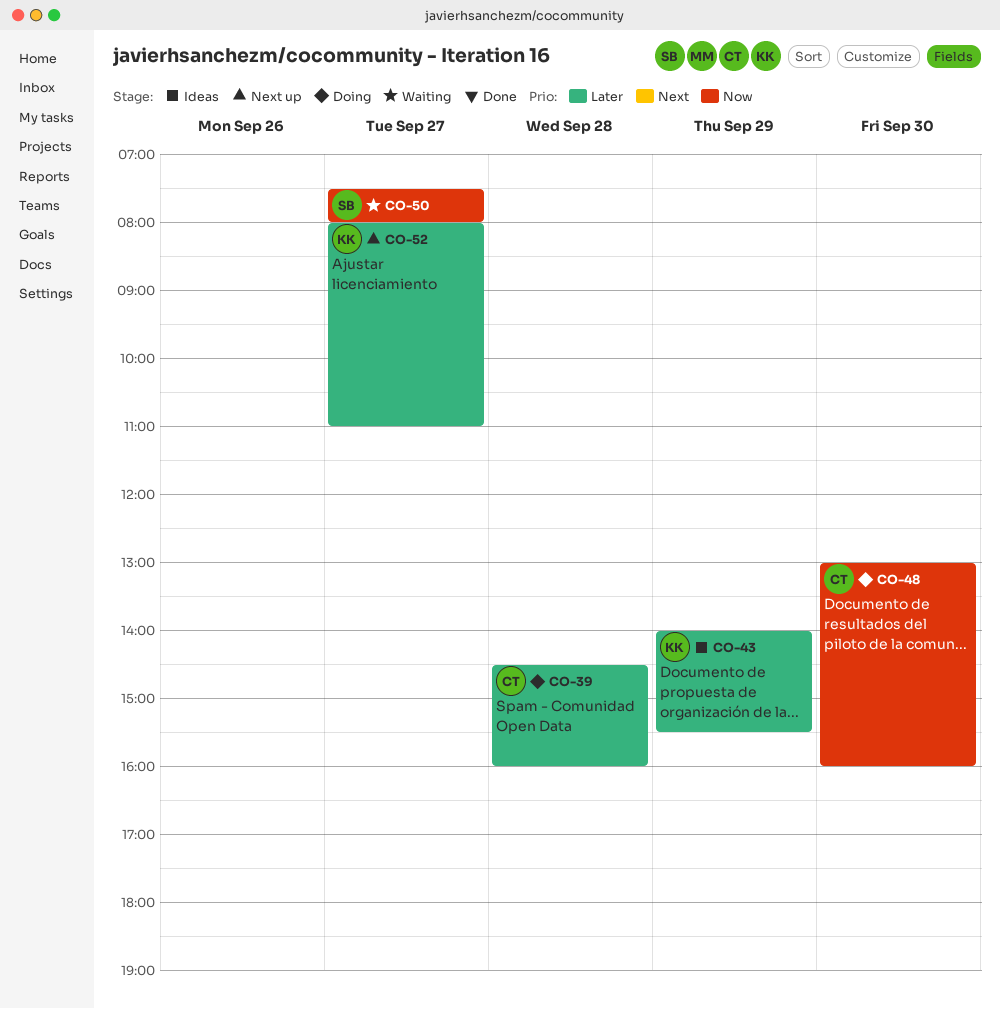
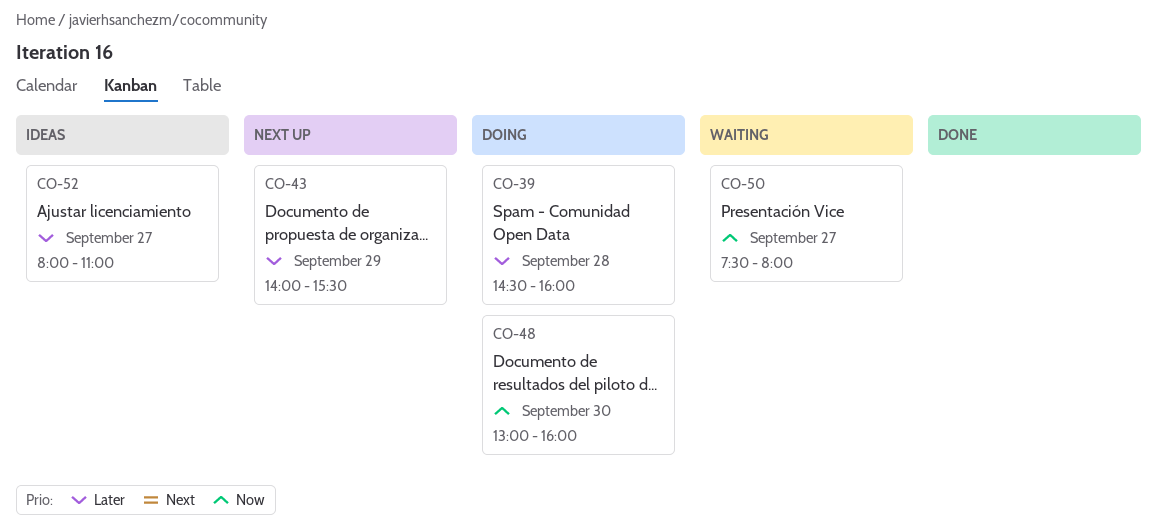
CO-43, status: Ideas -> Next up
CO-52, status: Next up -> Ideas

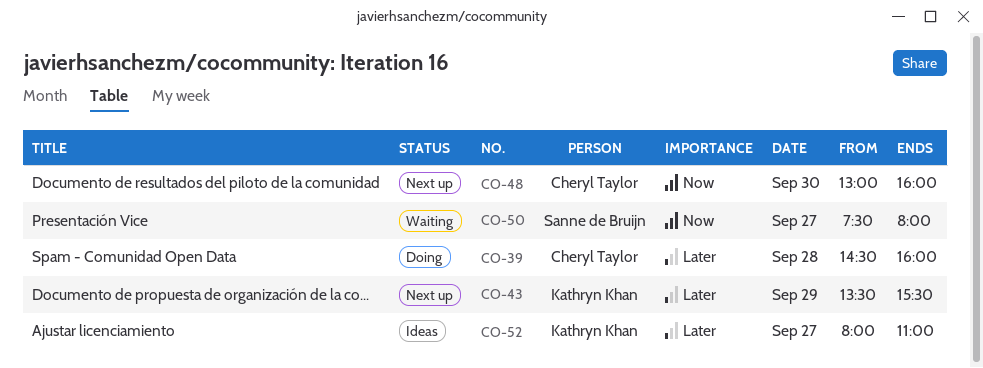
CO-43, begins: 14:00 -> 13:30
CO-48, status: Doing -> Next up

